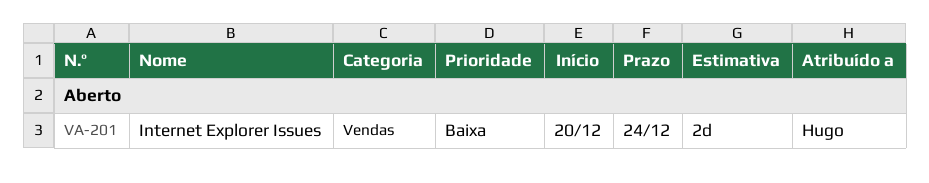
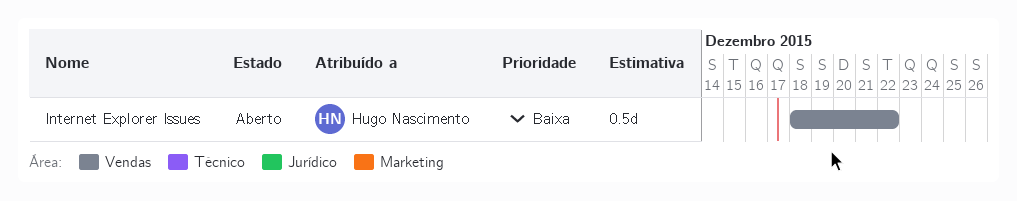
Internet Explorer Issues, estimate: 2d -> 0.5d
Internet Explorer Issues, start: Dec 20 -> Dec 18
Internet Explorer Issues, due: Dec 24 -> Dec 22

